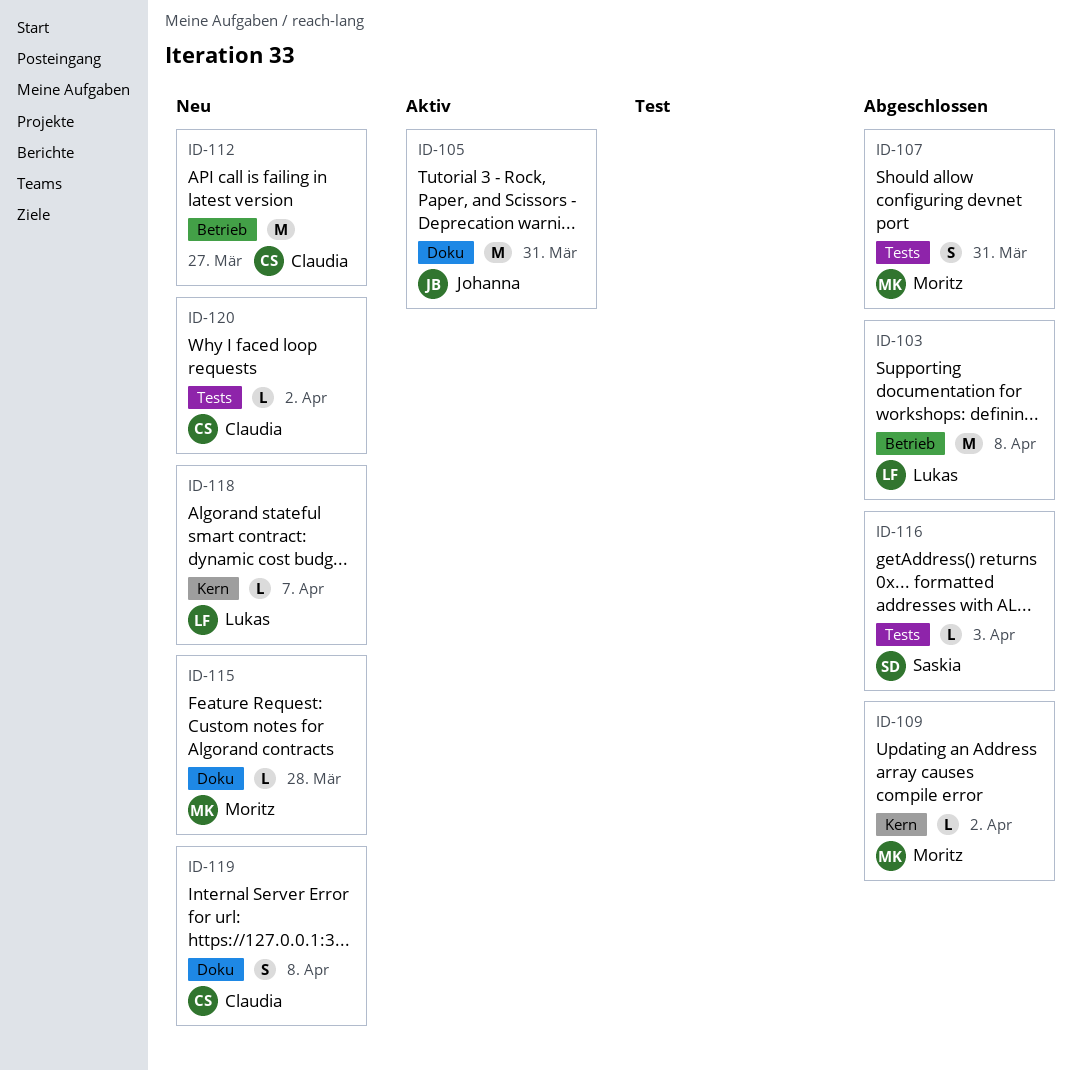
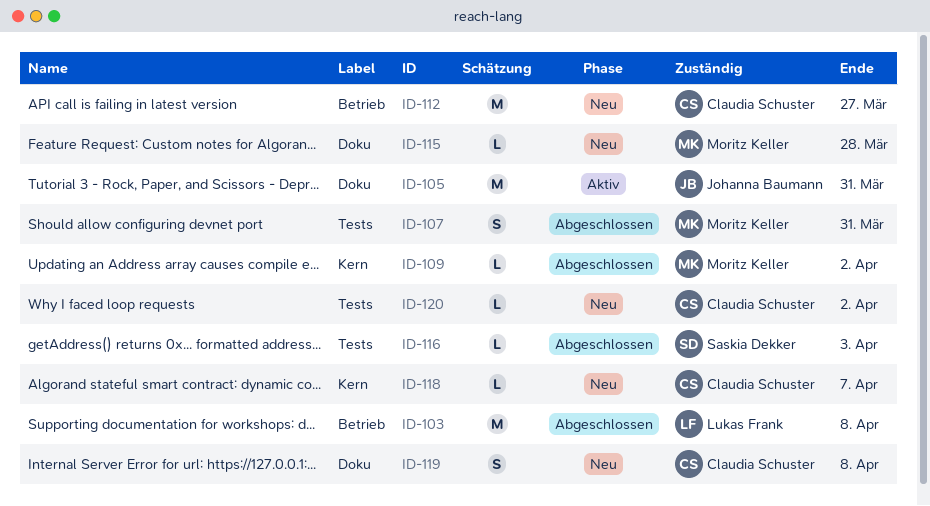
ID-118, owner: Lukas Frank -> Claudia Schuster

